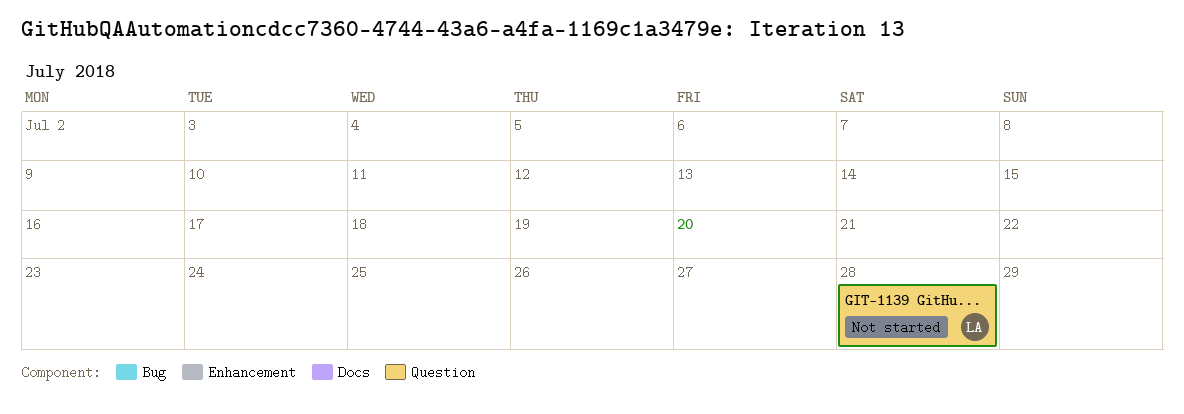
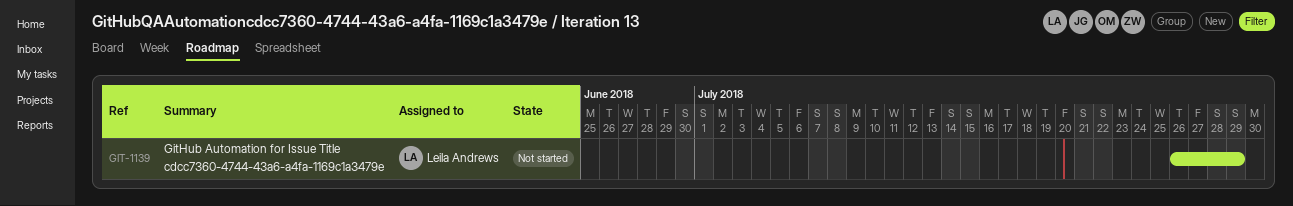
GIT-1139, due: Jul 28 -> Jul 29

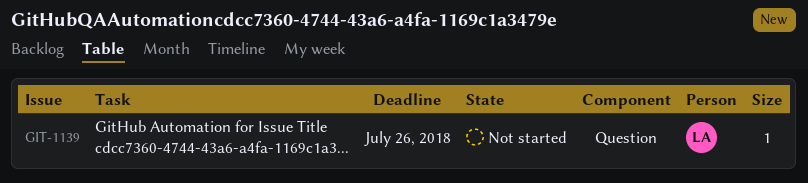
GIT-1139, due: Jul 29 -> Jul 26

